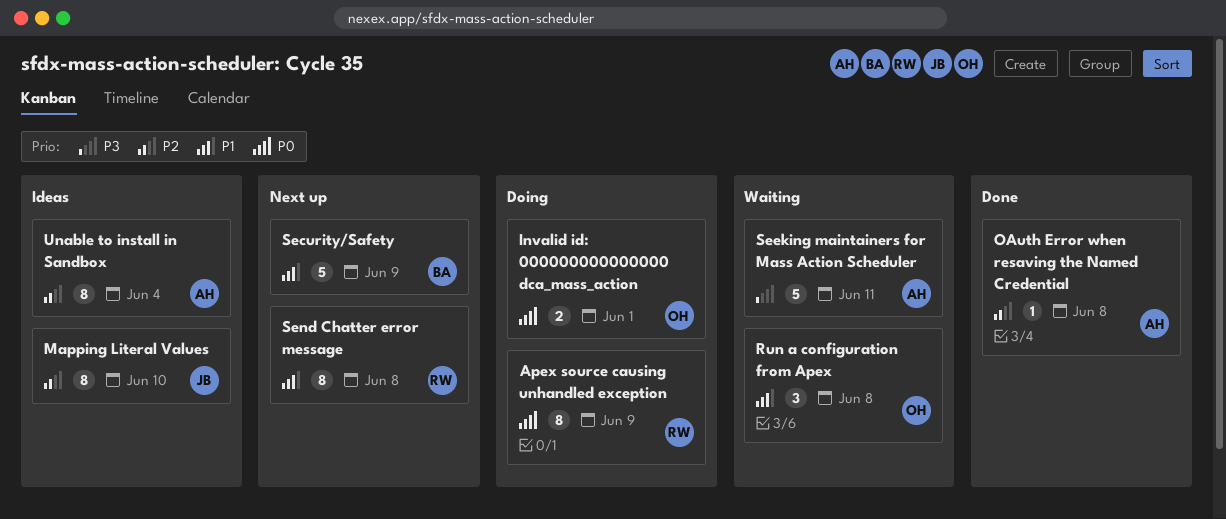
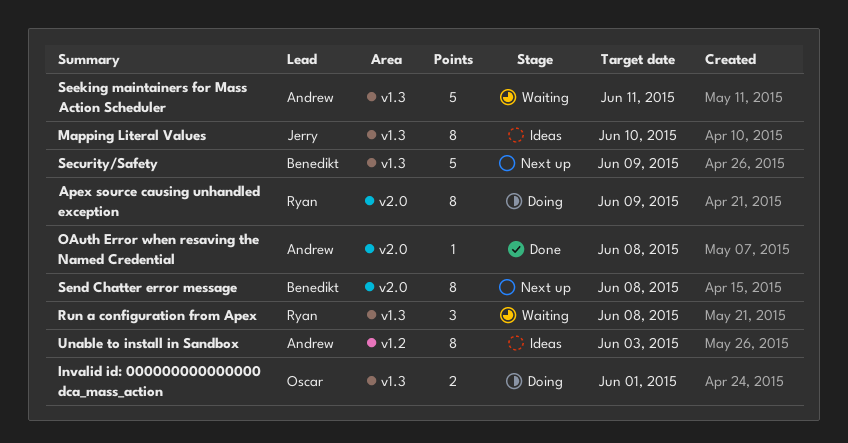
Run a configuration from Apex, owner: Oscar -> Ryan
Send Chatter error message, owner: Ryan -> Benedikt
Unable to install in Sandbox, due: Jun 4 -> Jun 3

